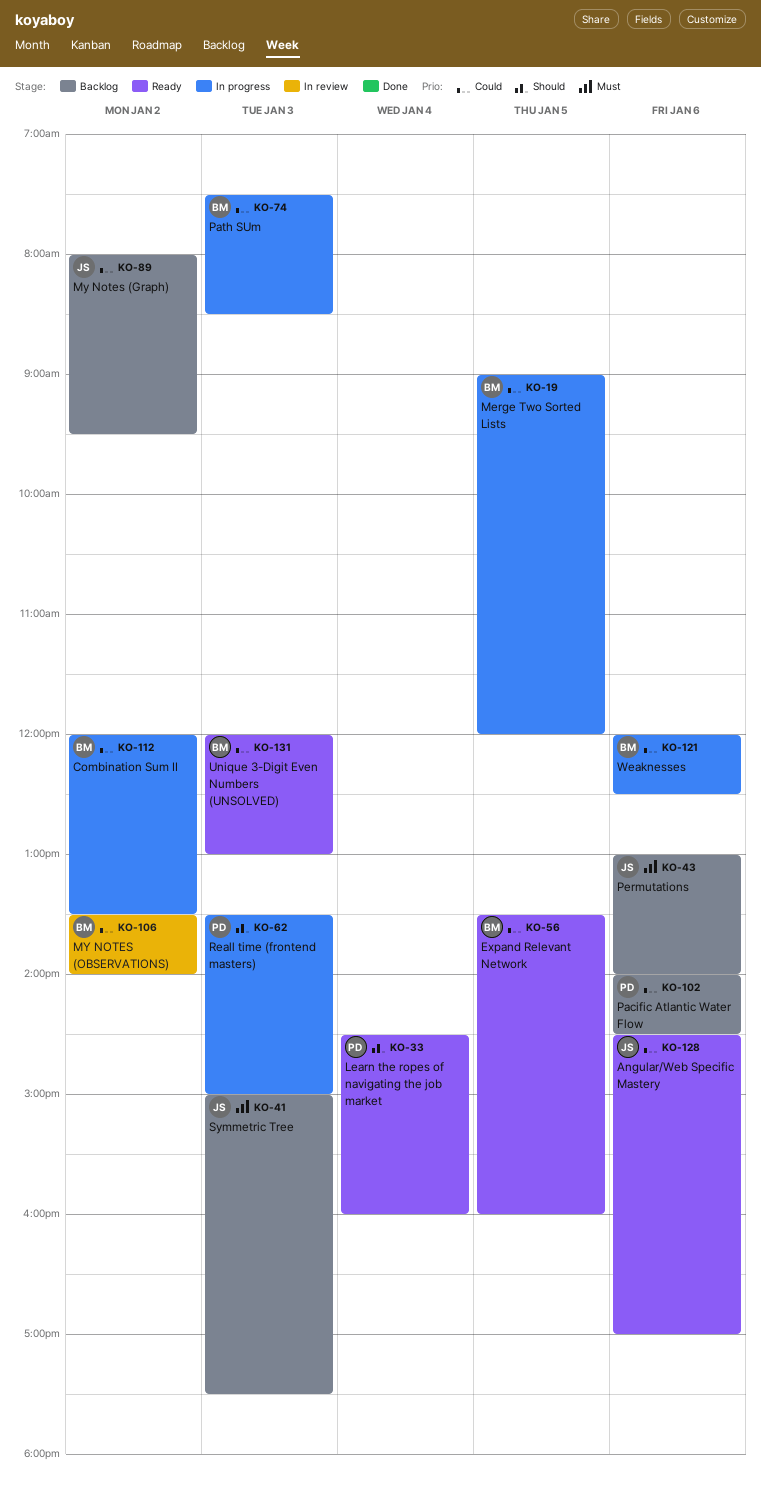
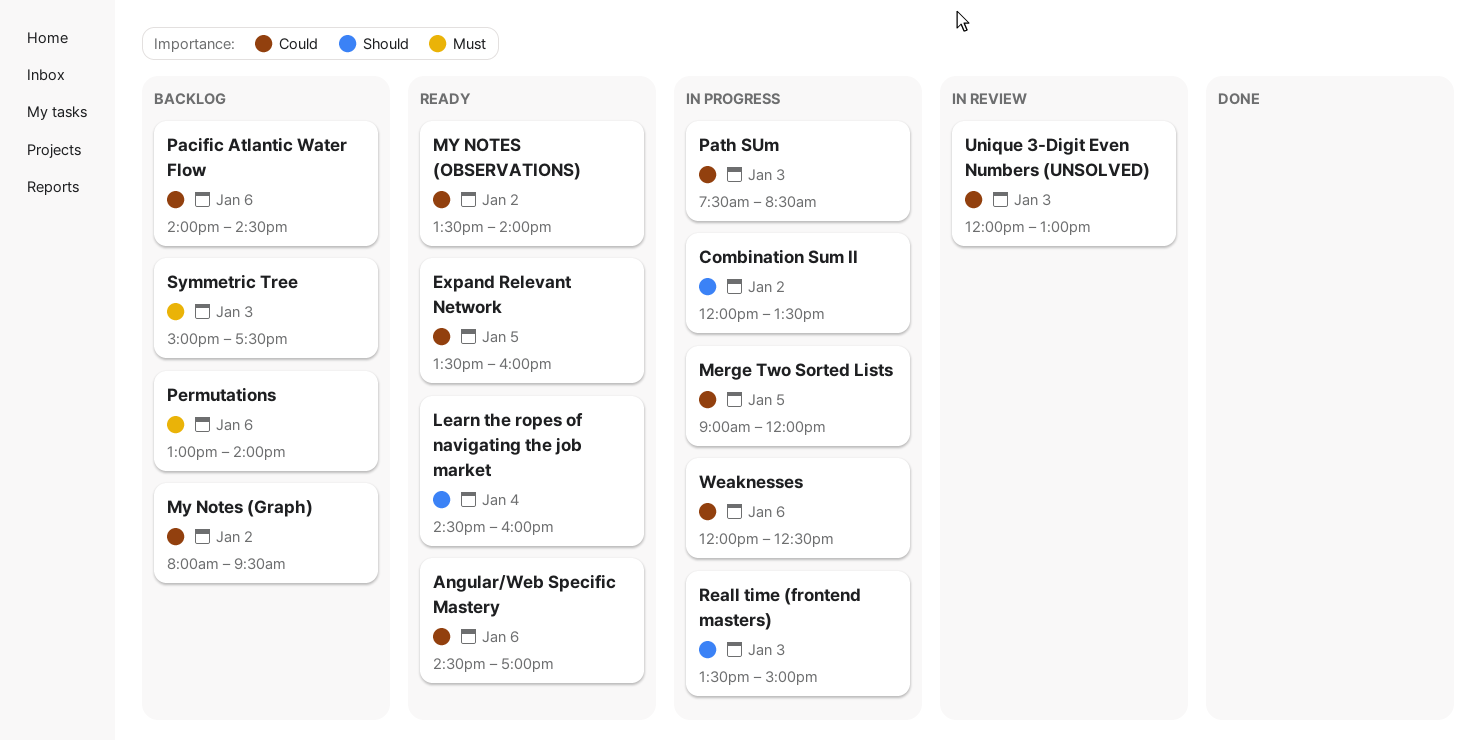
Combination Sum II, priority: Could -> Should
MY NOTES (OBSERVATIONS), status: In review -> Ready
Unique 3-Digit Even Numbers (UNSOLVED), status: Ready -> In review

